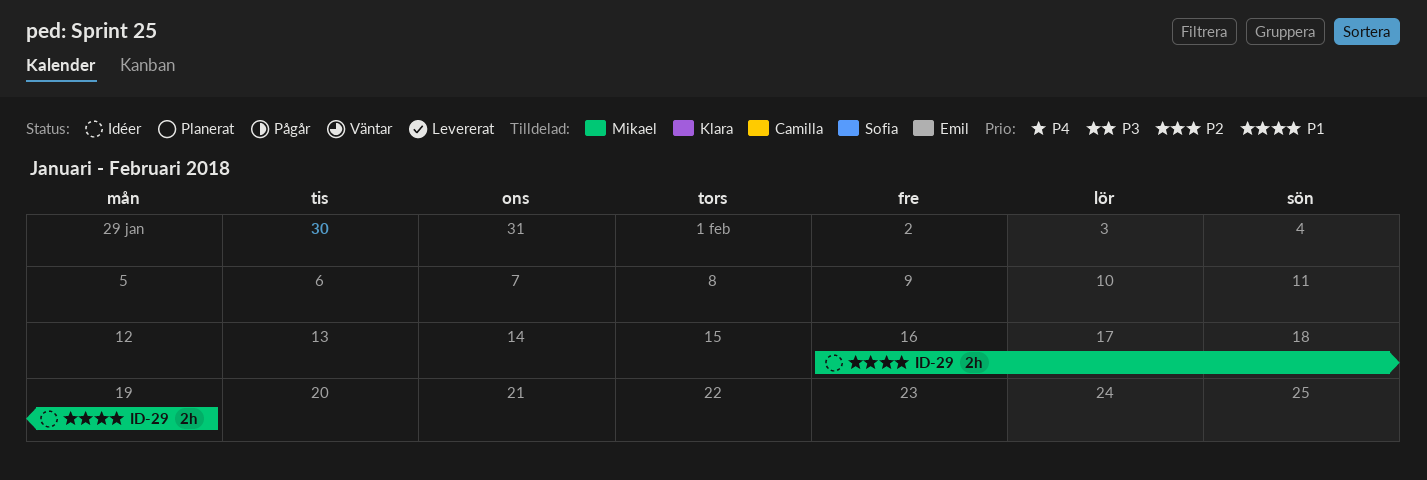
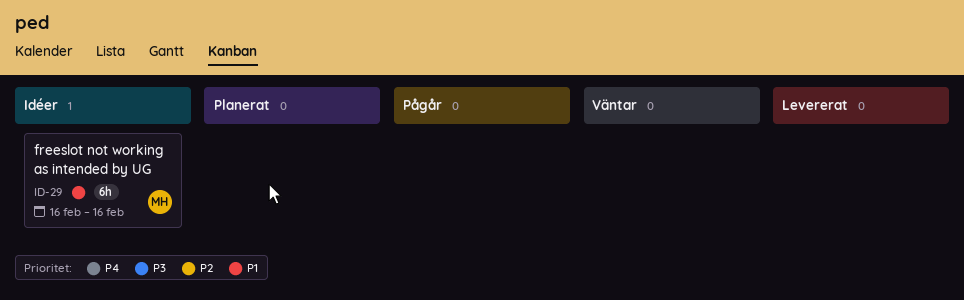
ID-29, estimate: 2h -> 6h
ID-29, due: Feb 19 -> Feb 16

